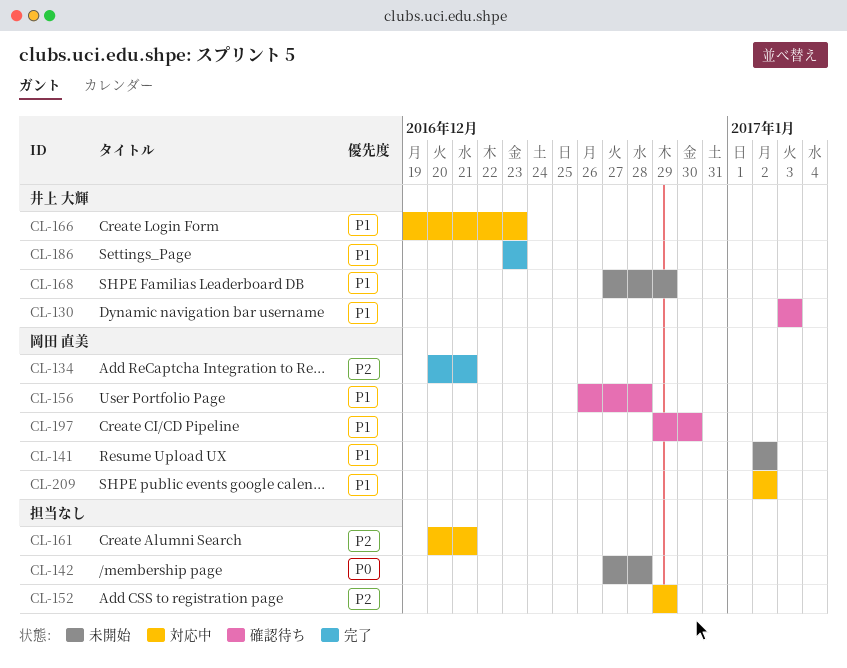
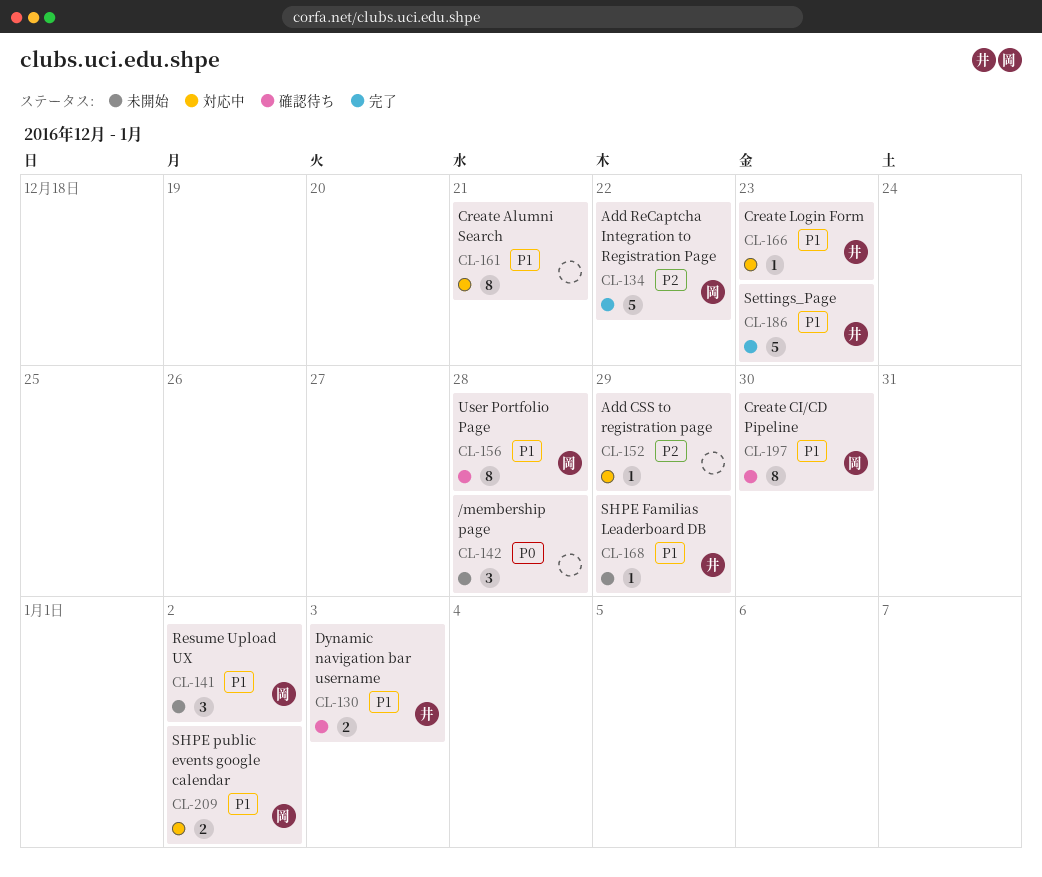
CL-134, due: Dec 21 -> Dec 22
CL-161, priority: P2 -> P1

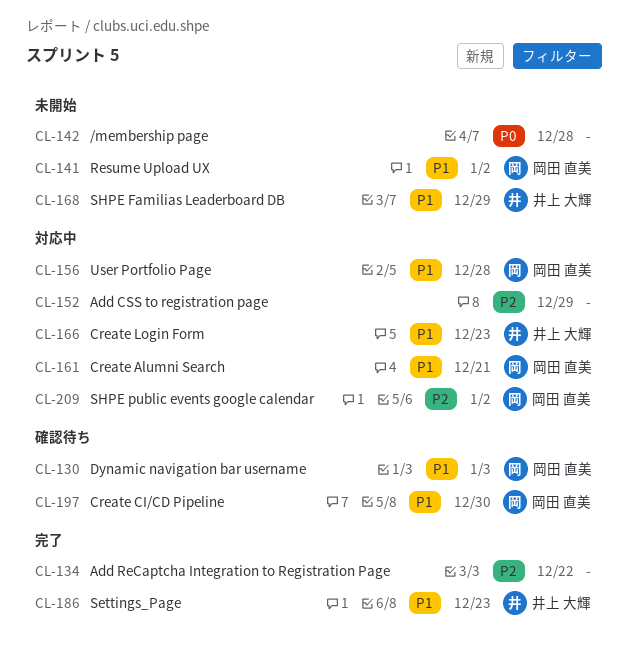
CL-130, owner: 井上 大輝 -> 岡田 直美
CL-134, owner: 岡田 直美 -> none
CL-156, status: 確認待ち -> 対応中
CL-161, owner: none -> 岡田 直美
CL-209, priority: P1 -> P2

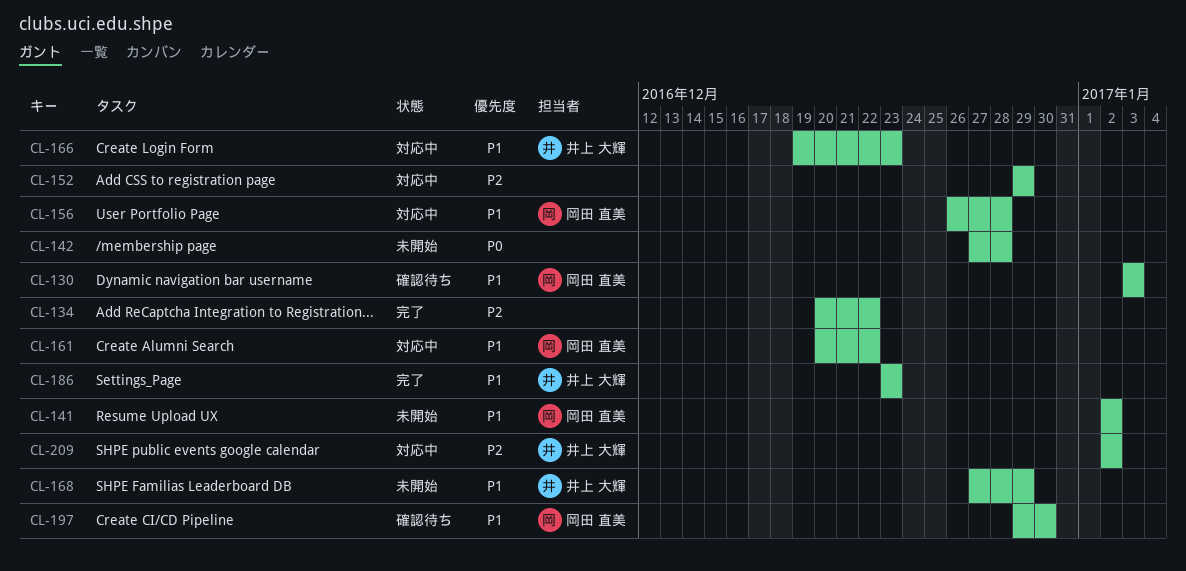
CL-161, due: Dec 21 -> Dec 22
CL-209, owner: 岡田 直美 -> 井上 大輝

